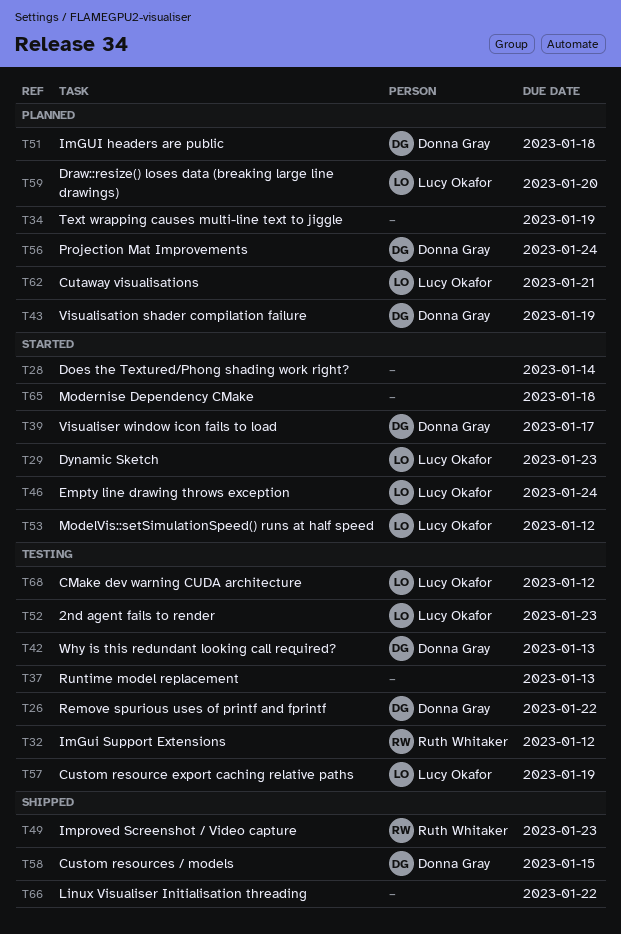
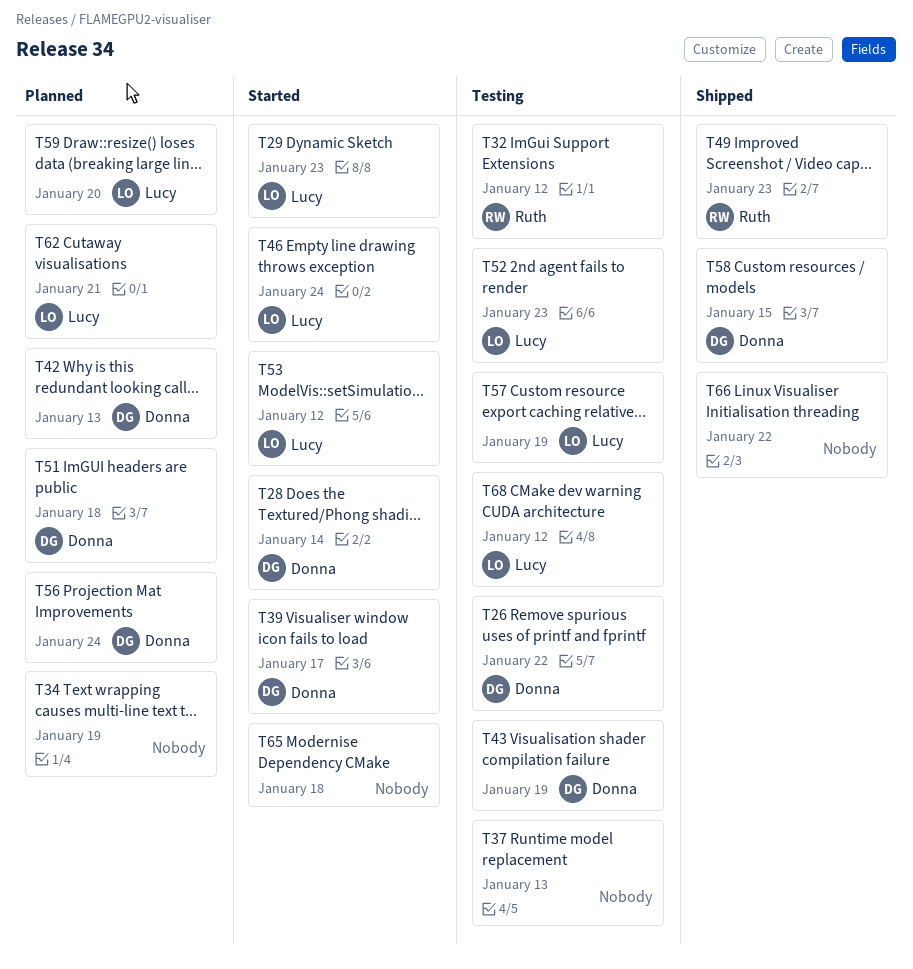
T28, owner: none -> Donna Gray
T42, status: Testing -> Planned
T43, status: Planned -> Testing

